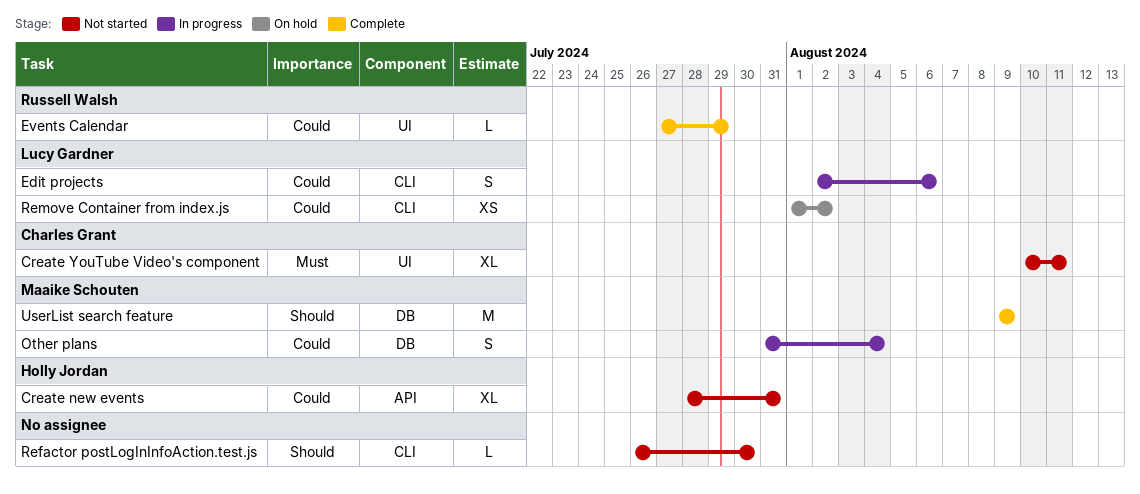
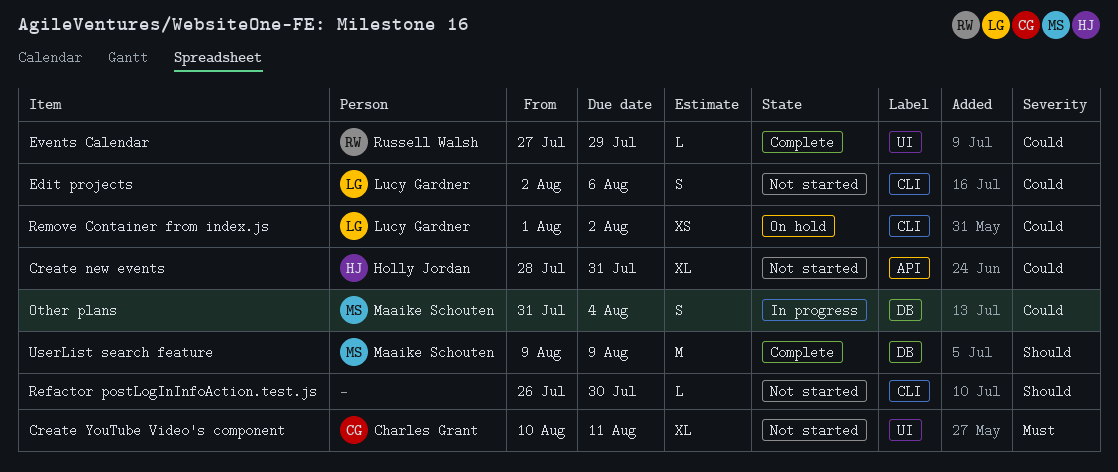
Edit projects, status: In progress -> Not started

